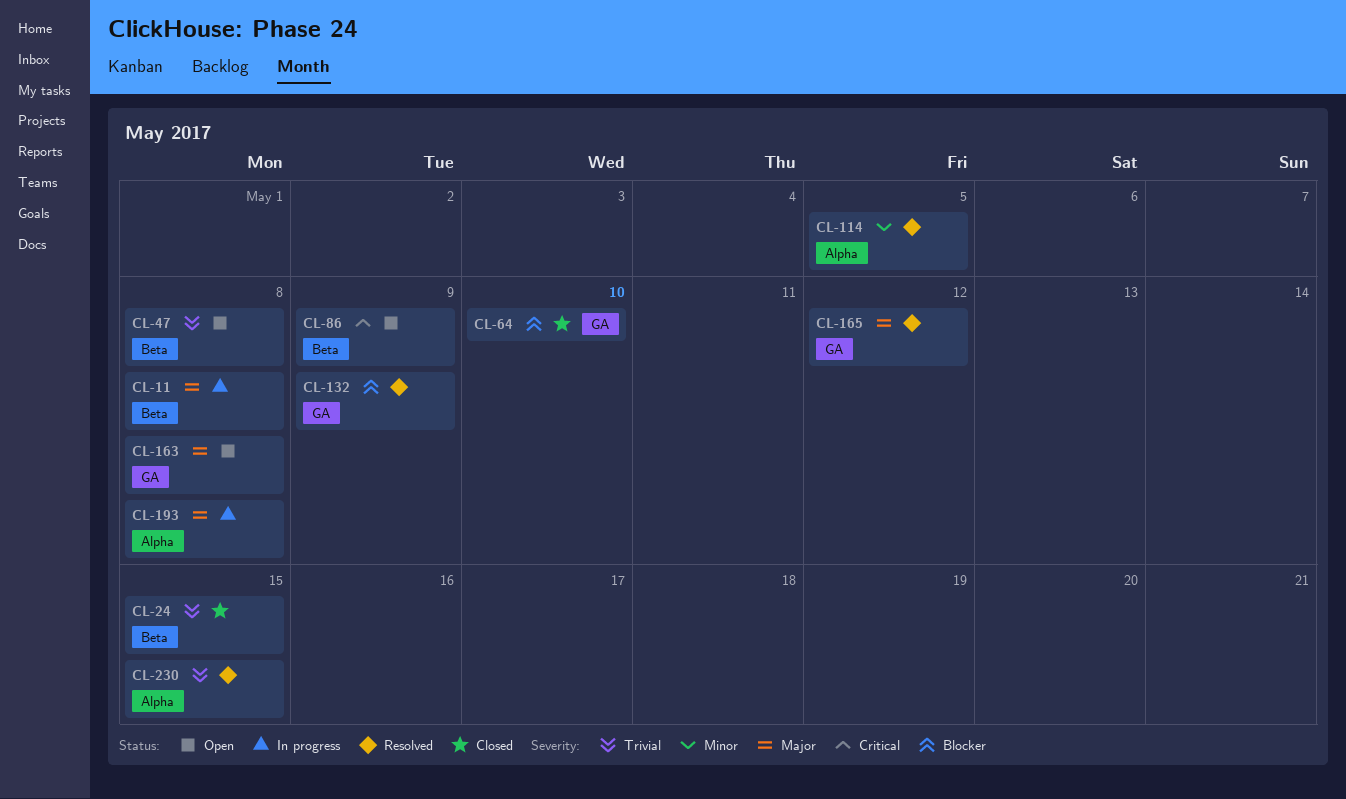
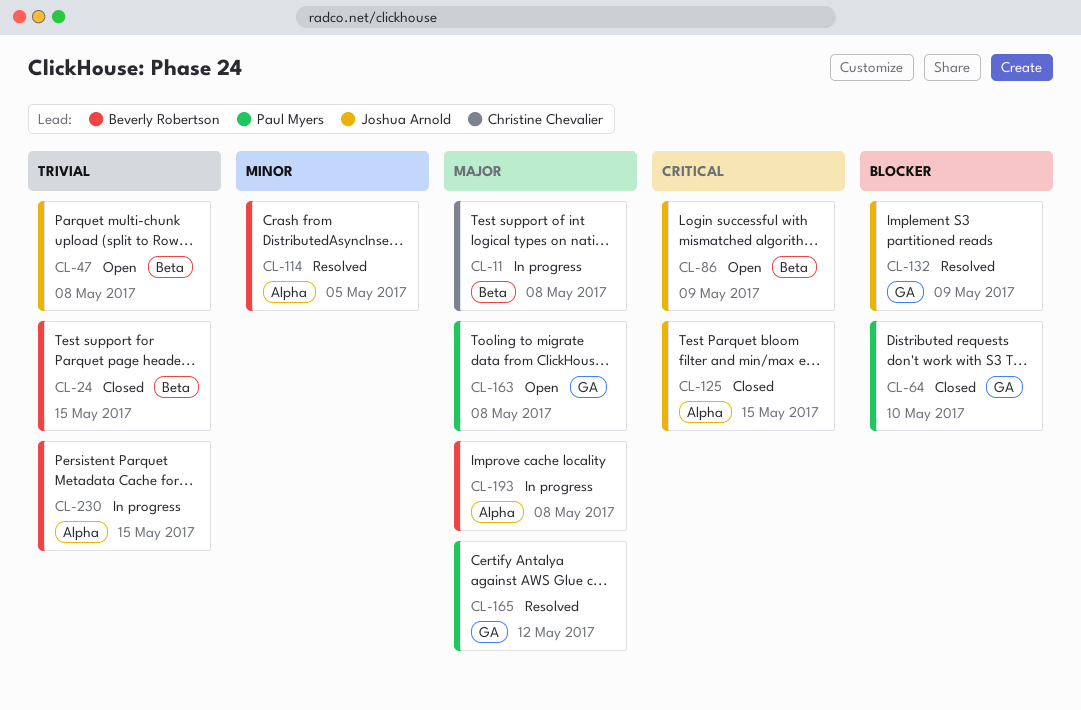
CL-125: none -> present
CL-230, status: Resolved -> In progress

